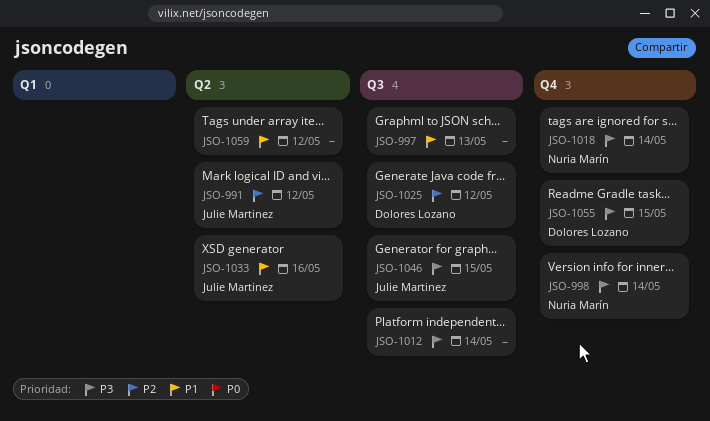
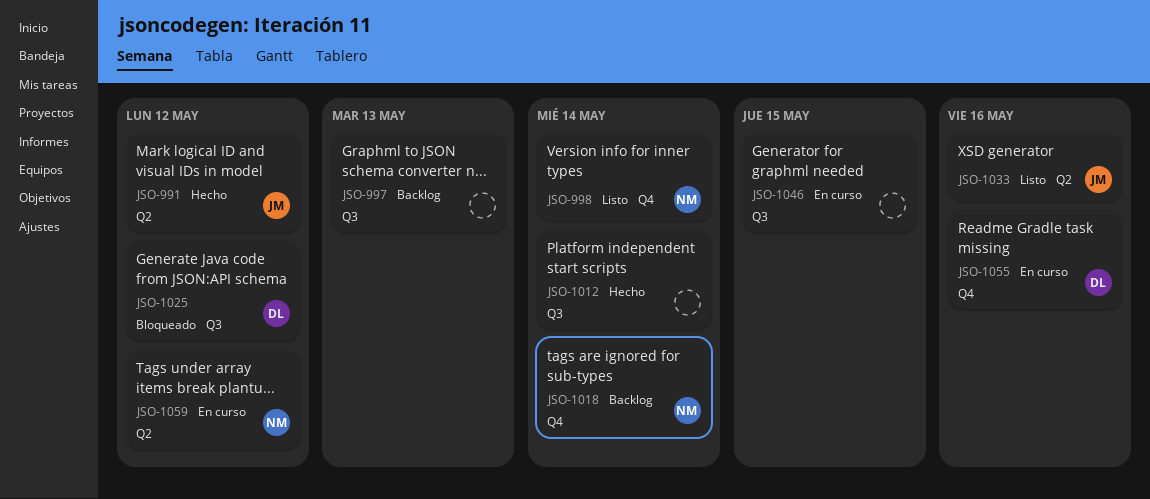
JSO-1046, owner: Julie Martinez -> none
JSO-1055, due: May 15 -> May 16
JSO-1059, owner: none -> Nuria Marín

